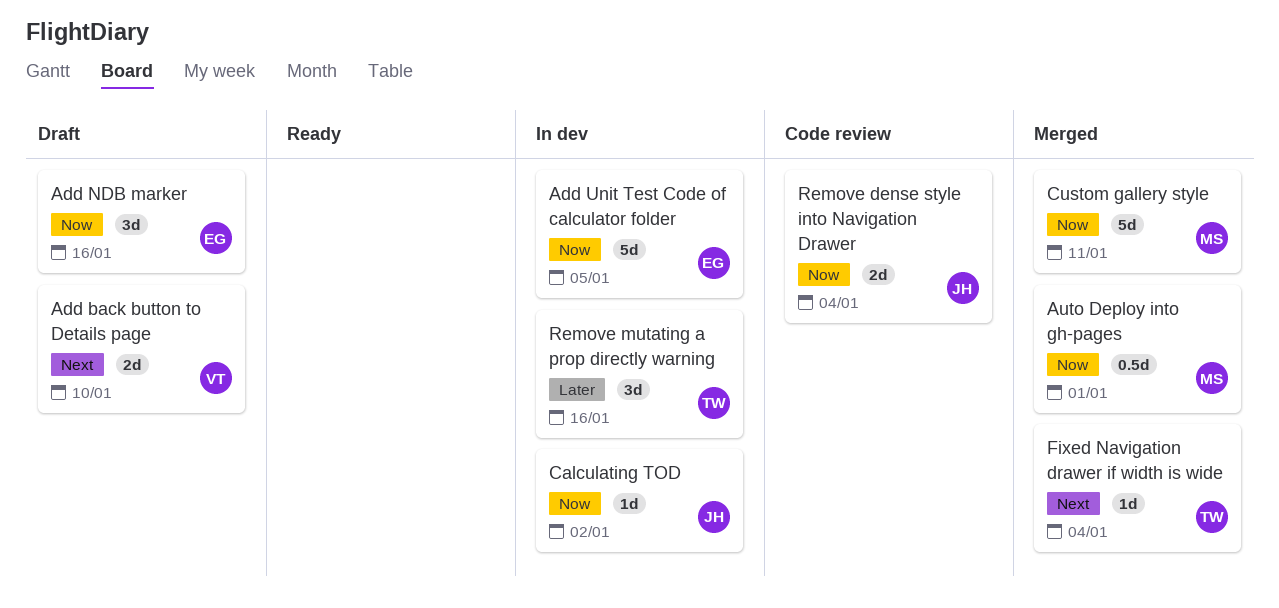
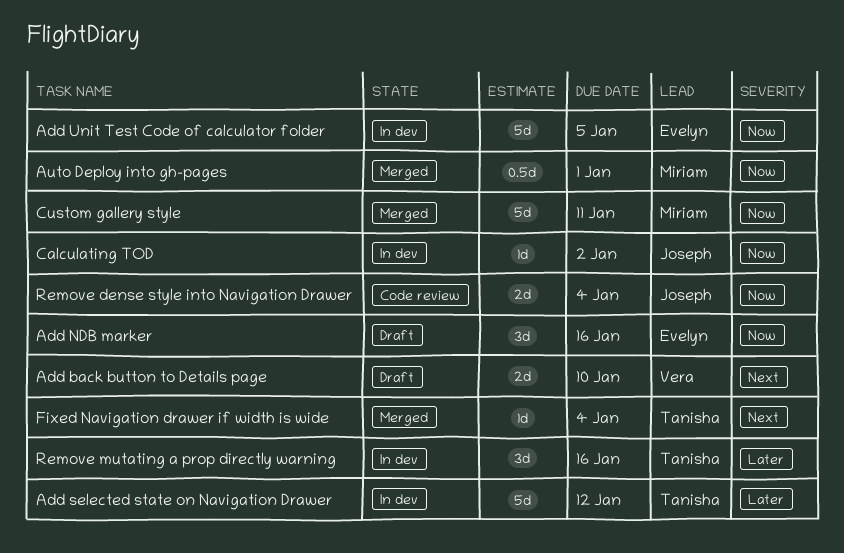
Add selected state on Navigation Drawer: none -> present

